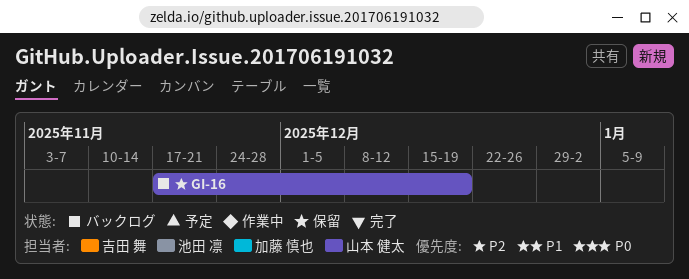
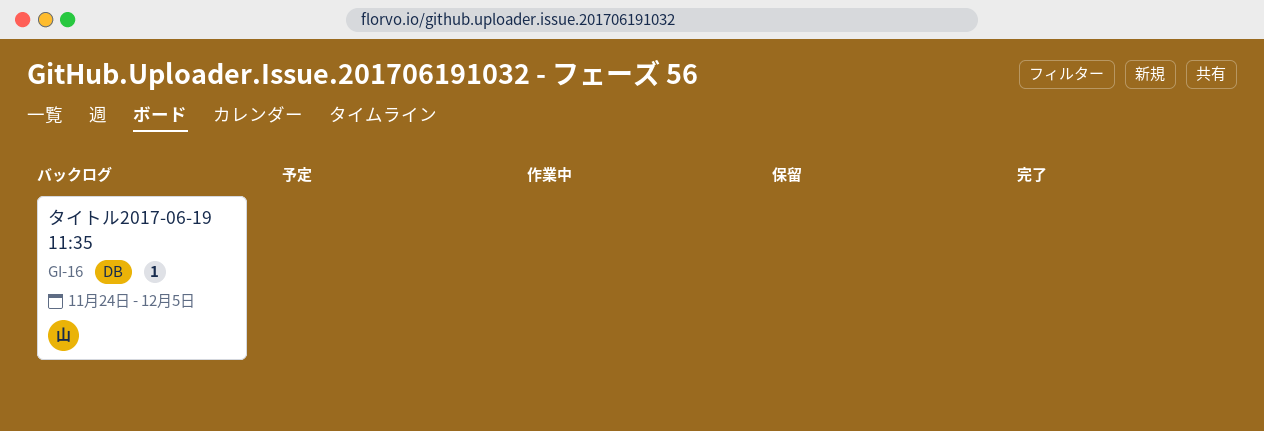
GI-16, start: Nov 17 -> Nov 24
GI-16, due: Dec 19 -> Dec 5

